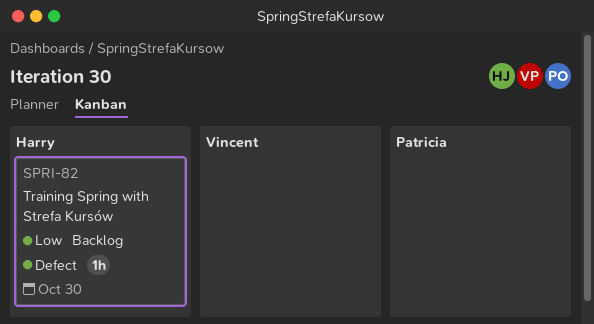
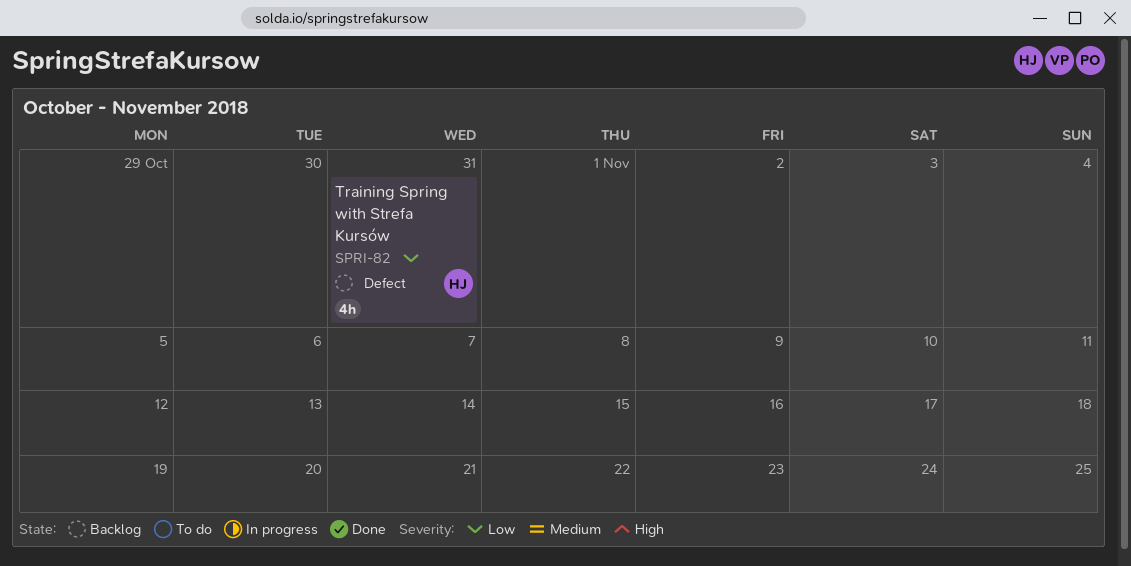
SPRI-82, estimate: 1h -> 4h
SPRI-82, due: Oct 30 -> Oct 31

